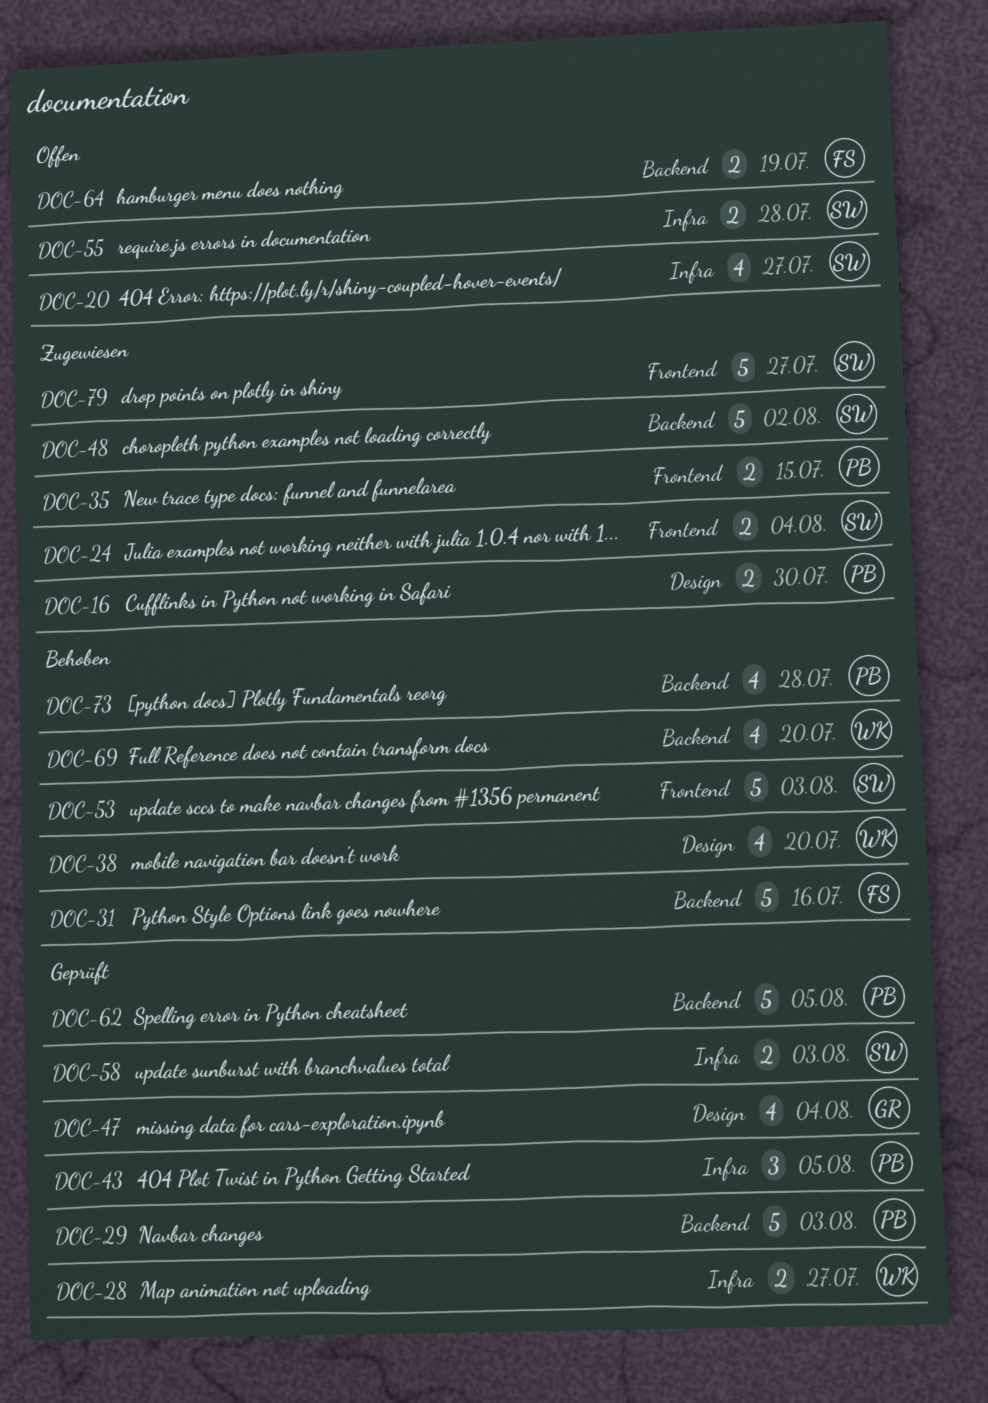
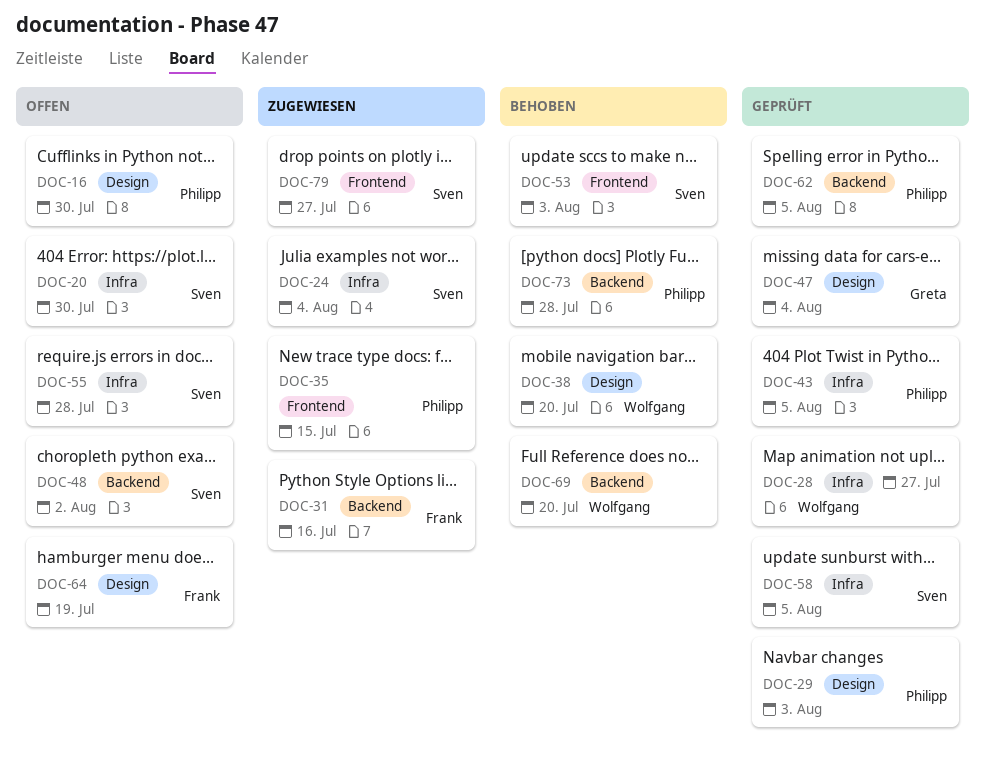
DOC-16, status: Zugewiesen -> Offen
DOC-20, due: Jul 27 -> Jul 30
DOC-24, label: Frontend -> Infra
DOC-29, label: Backend -> Design
DOC-31, status: Behoben -> Zugewiesen
DOC-48, status: Zugewiesen -> Offen
DOC-58, due: Aug 3 -> Aug 5
DOC-64, label: Backend -> Design

